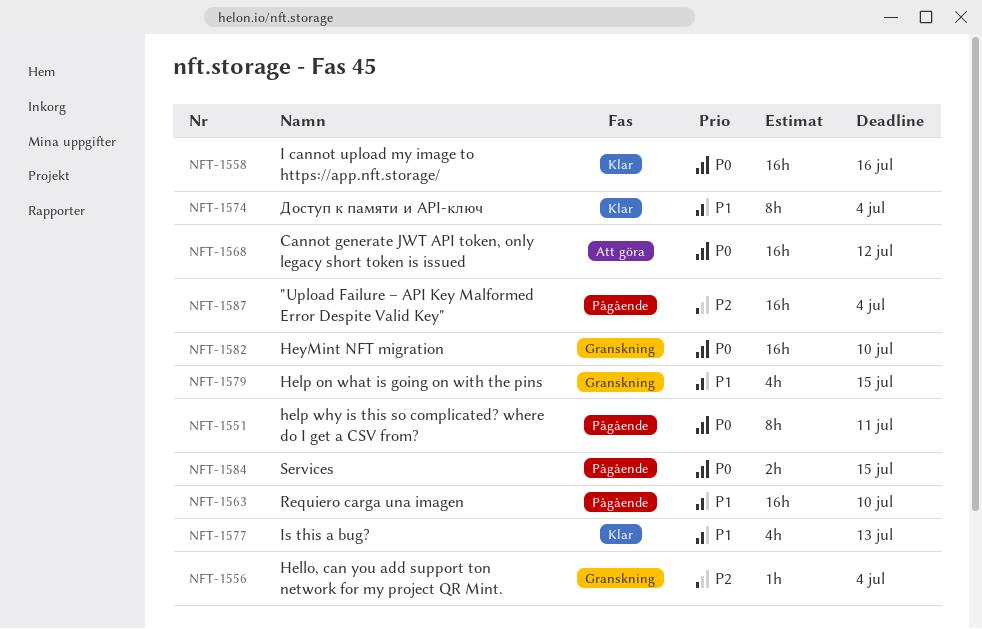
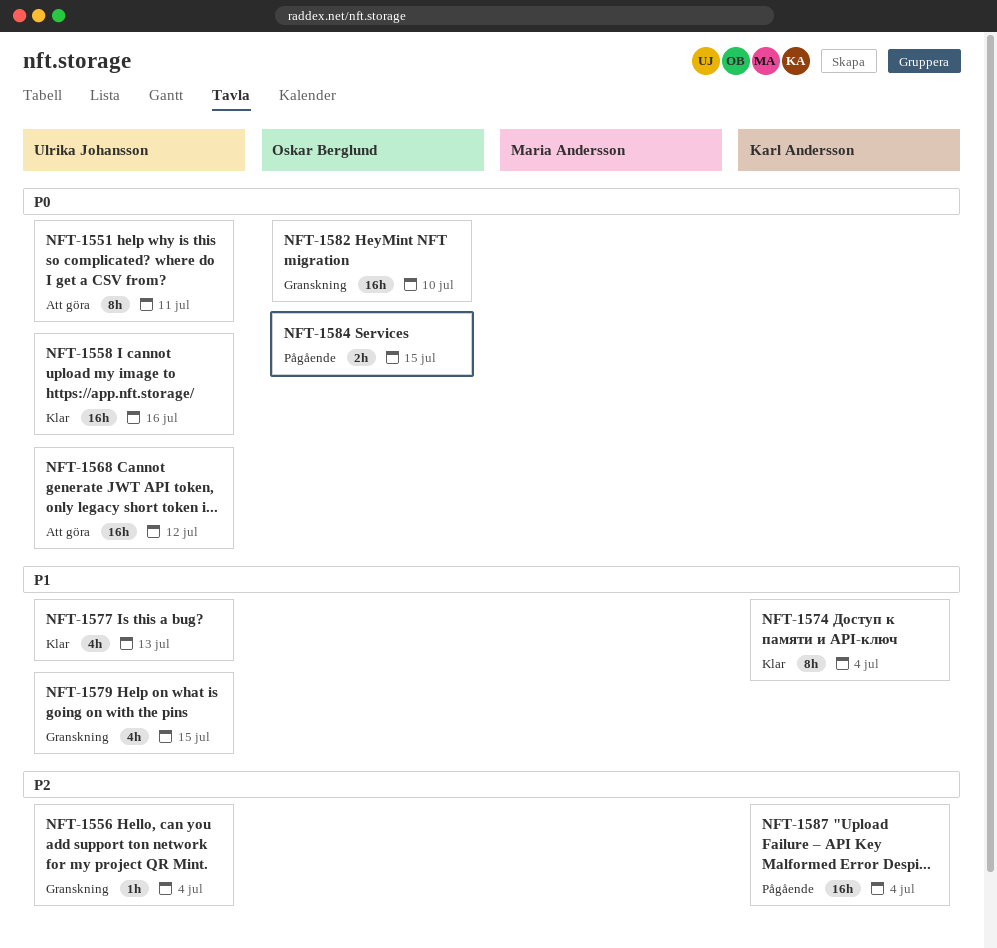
NFT-1551, status: Pågående -> Att göra
NFT-1563: present -> none

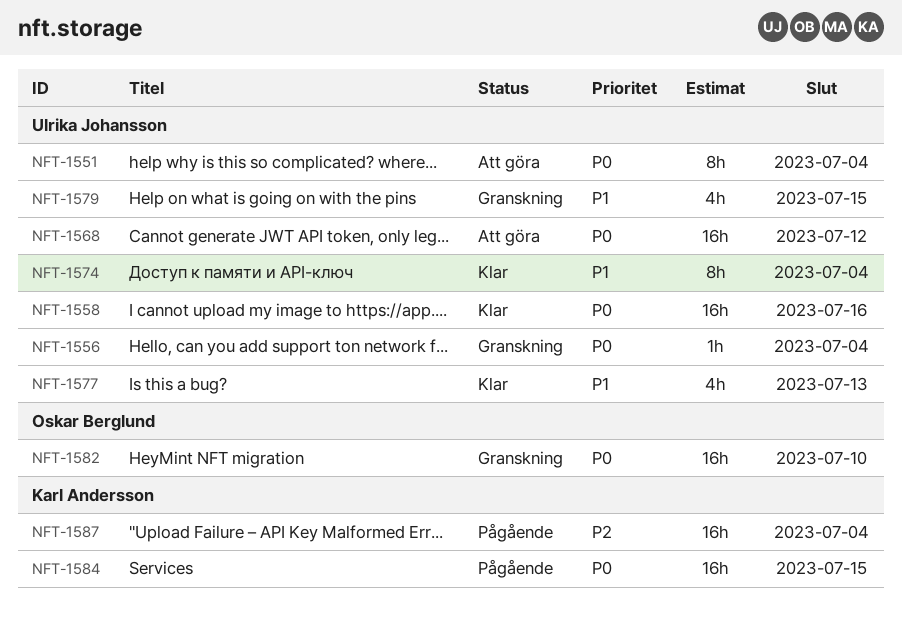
NFT-1551, due: Jul 11 -> Jul 4
NFT-1556, priority: P2 -> P0
NFT-1574, owner: Karl Andersson -> Ulrika Johansson
NFT-1584, owner: Oskar Berglund -> Karl Andersson
NFT-1584, estimate: 2h -> 16h

